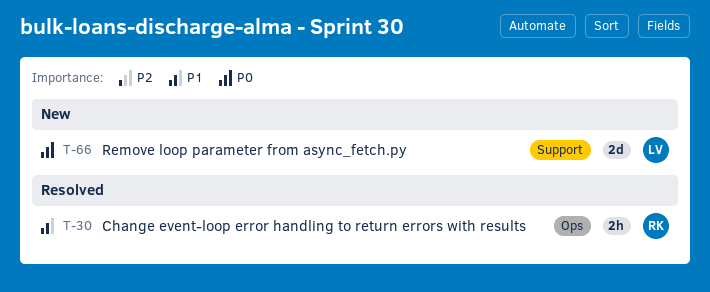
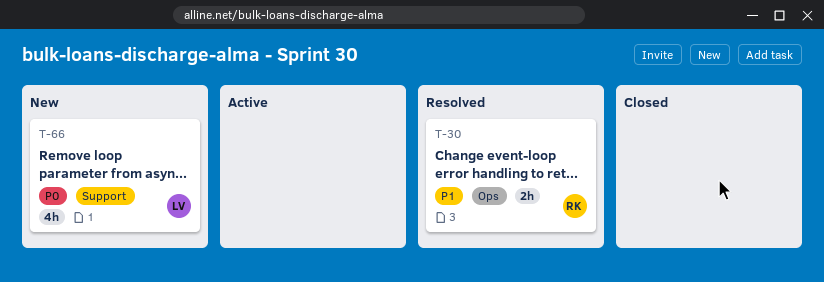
T-66, estimate: 2d -> 4h

